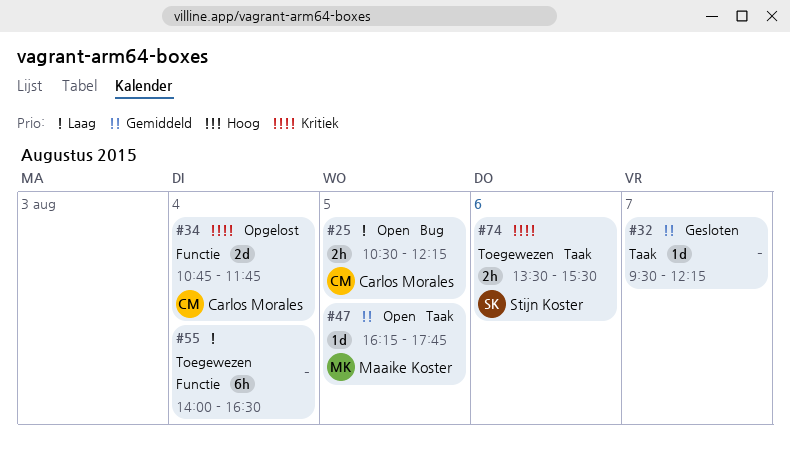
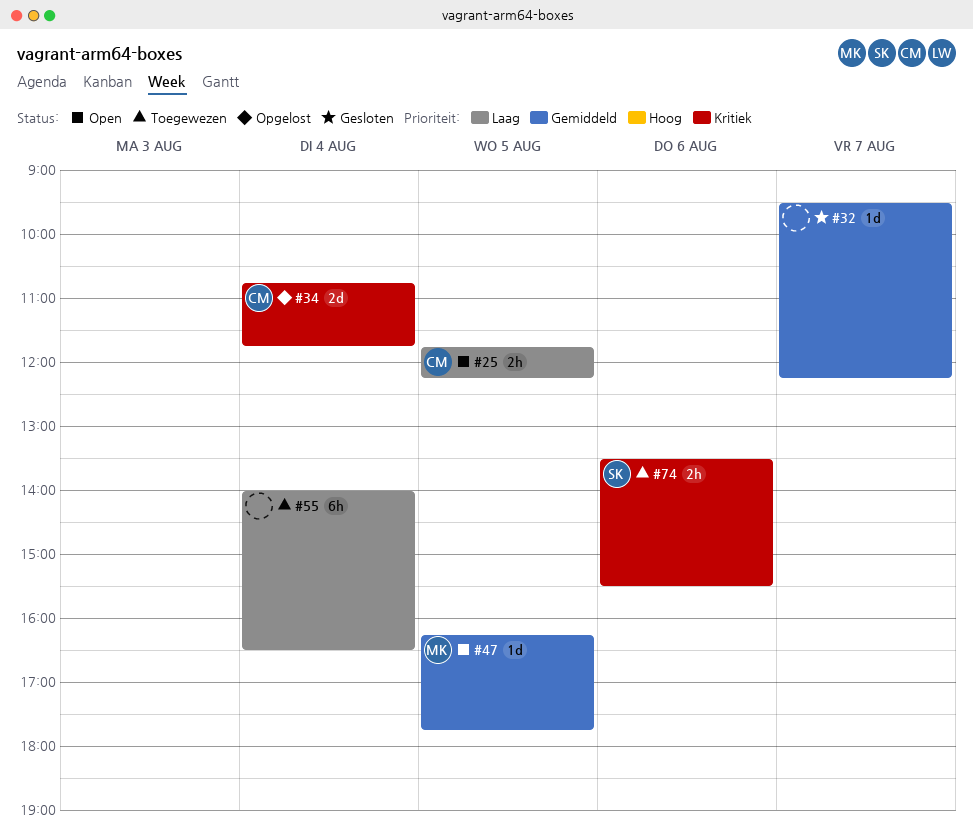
#25, begins: 10:30 -> 11:45

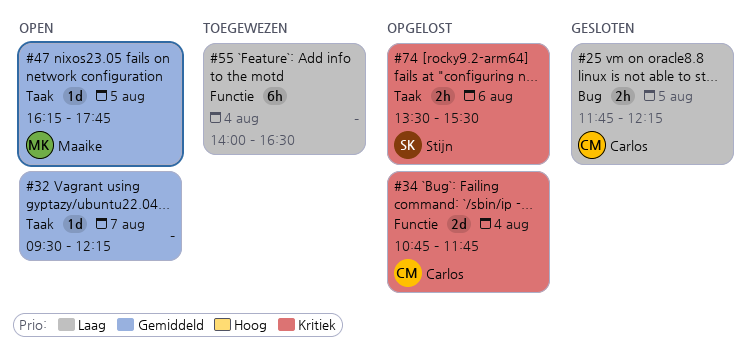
#25, status: Open -> Gesloten
#32, status: Gesloten -> Open
#74, status: Toegewezen -> Opgelost

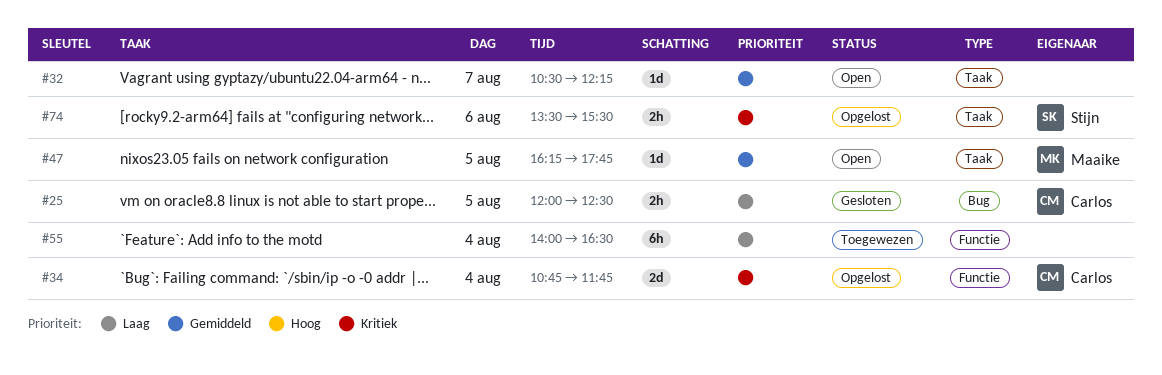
#25, begins: 11:45 -> 12:00
#25, ends: 12:15 -> 12:30
#32, begins: 09:30 -> 10:30

